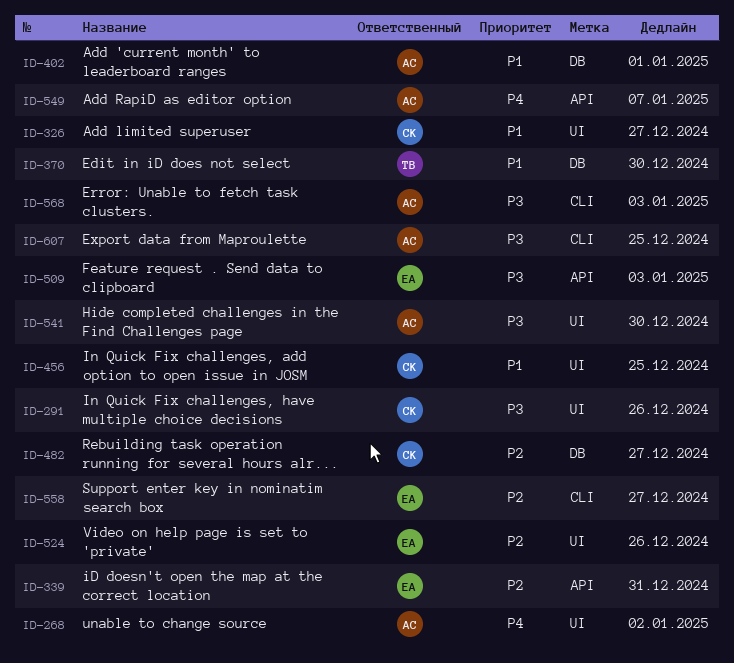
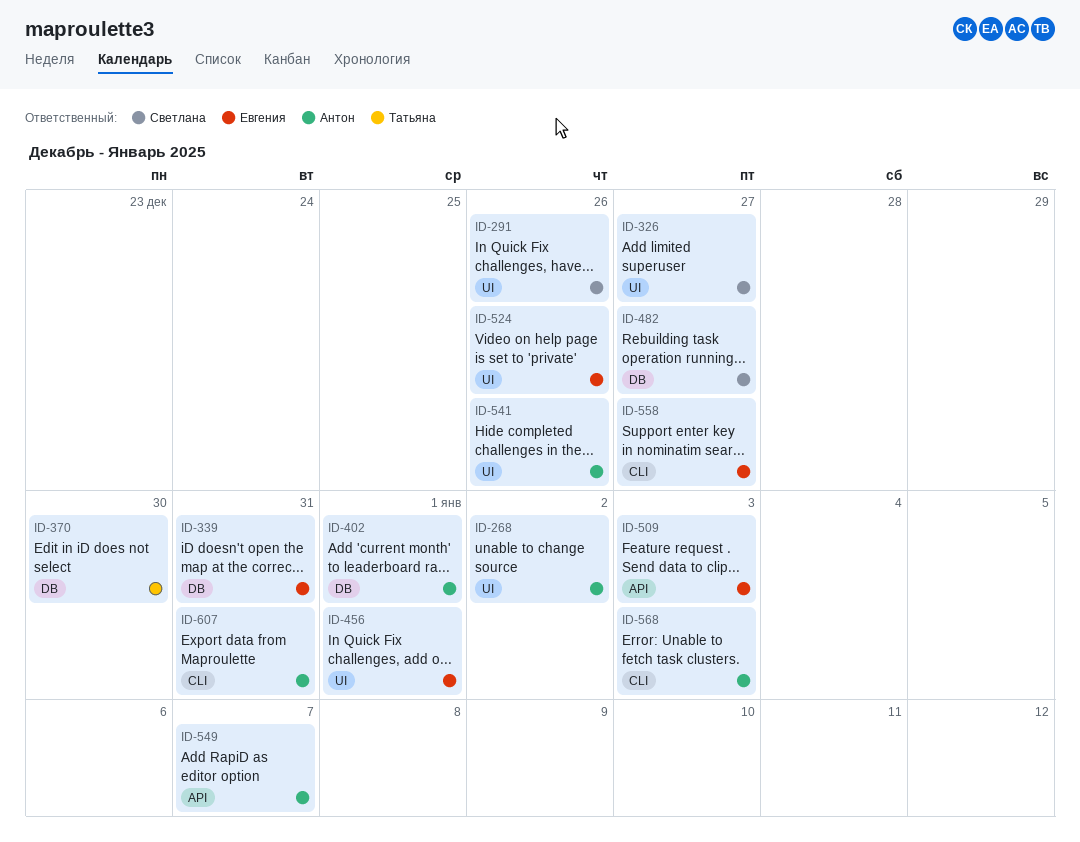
ID-339, label: API -> DB
ID-456, owner: Светлана -> Евгения
ID-456, due: Dec 25 -> Jan 1
ID-541, due: Dec 30 -> Dec 26
ID-607, due: Dec 25 -> Dec 31

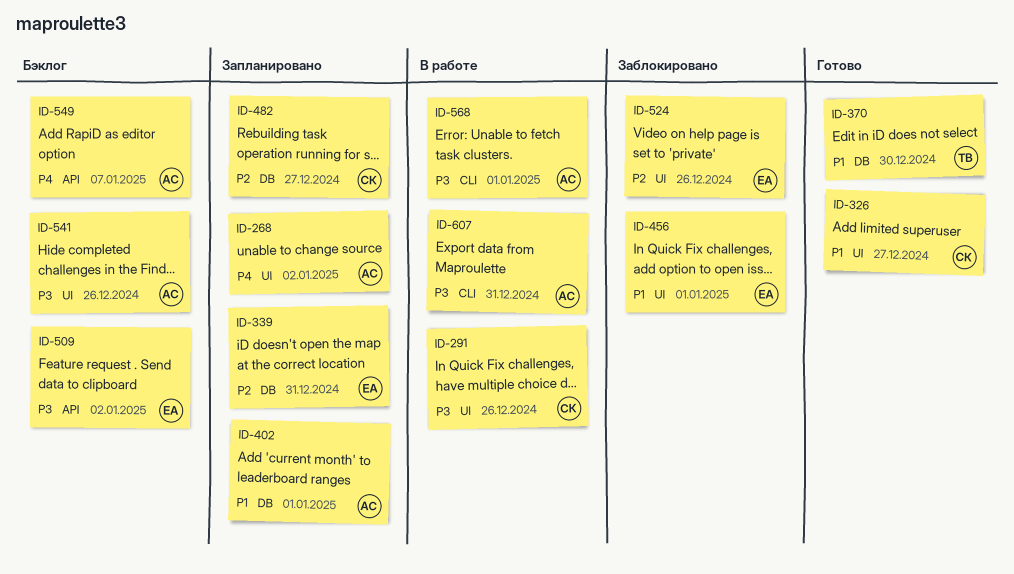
ID-509, due: Jan 3 -> Jan 2
ID-558: present -> none
ID-568, due: Jan 3 -> Jan 1

